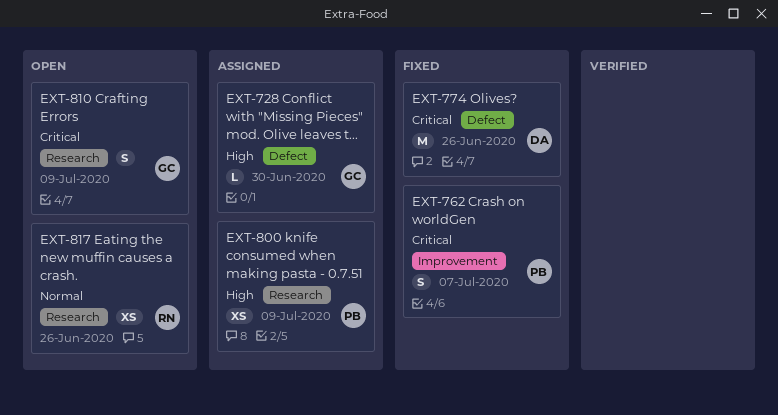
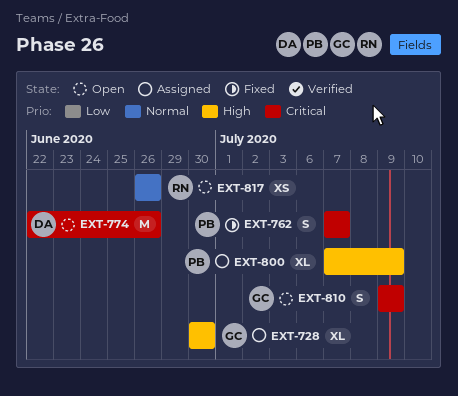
EXT-728, estimate: L -> XL
EXT-774, status: Fixed -> Open
EXT-800, estimate: XS -> XL

